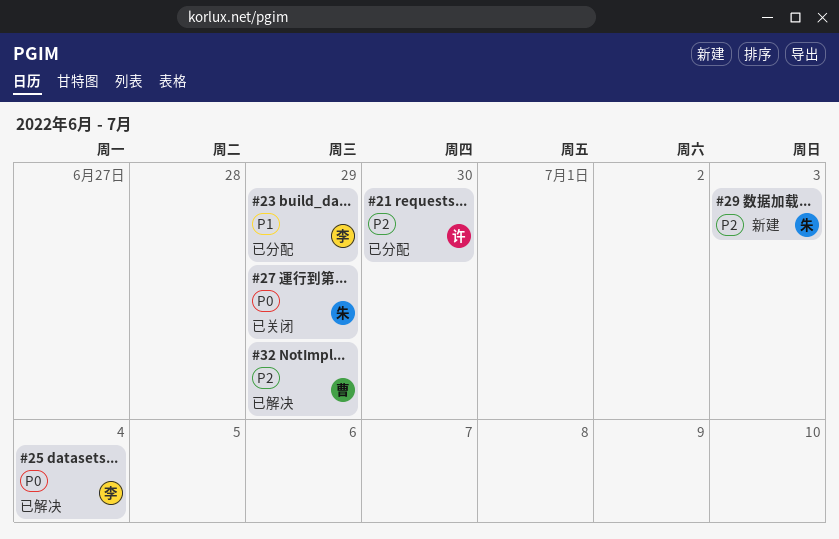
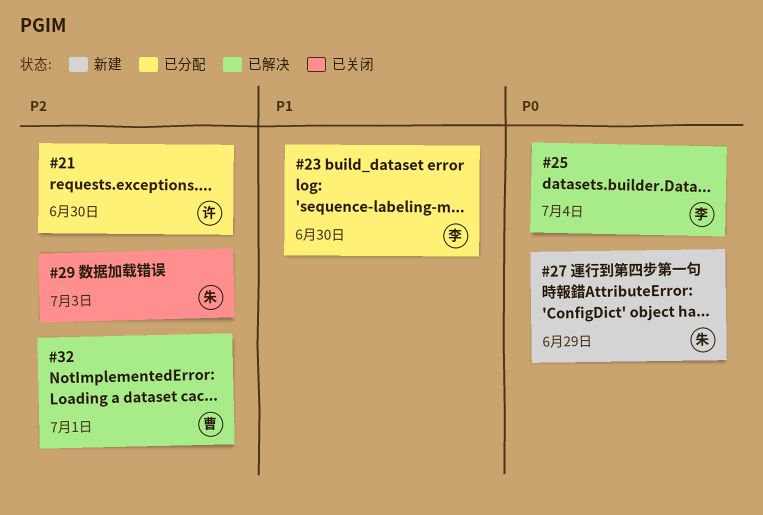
#23, due: Jun 29 -> Jun 30
#27, status: 已关闭 -> 新建
#29, status: 新建 -> 已关闭
#32, due: Jun 29 -> Jul 1

